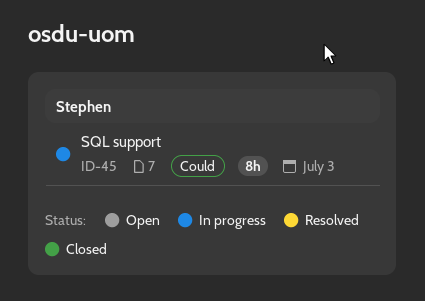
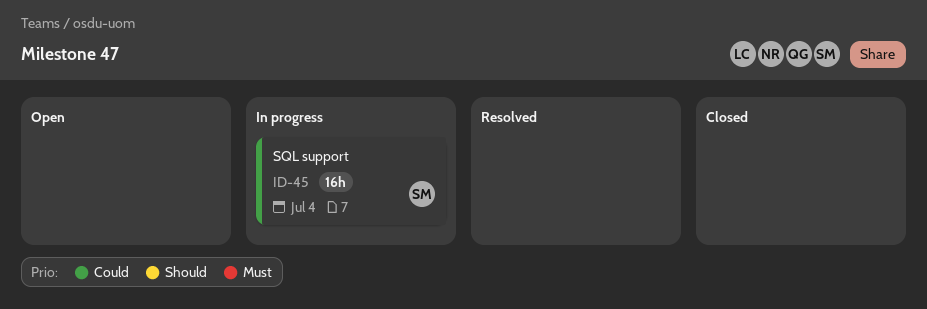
ID-45, estimate: 8h -> 16h
ID-45, day: Jul 3 -> Jul 4

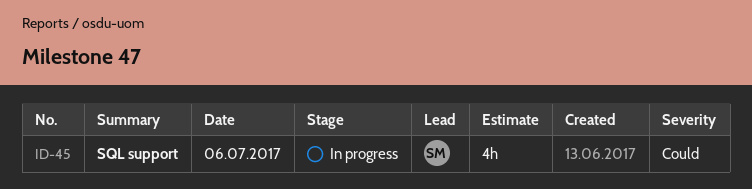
ID-45, estimate: 16h -> 4h
ID-45, day: Jul 4 -> Jul 6

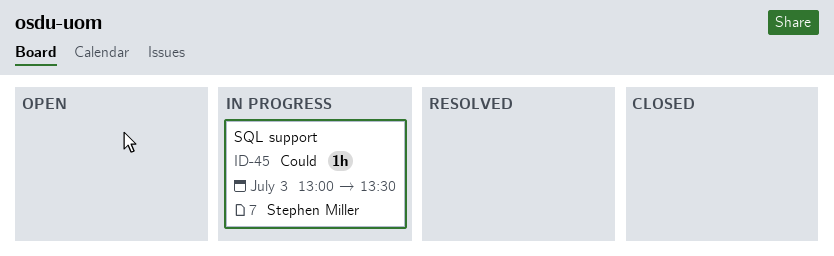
ID-45, estimate: 4h -> 1h
ID-45, day: Jul 6 -> Jul 3

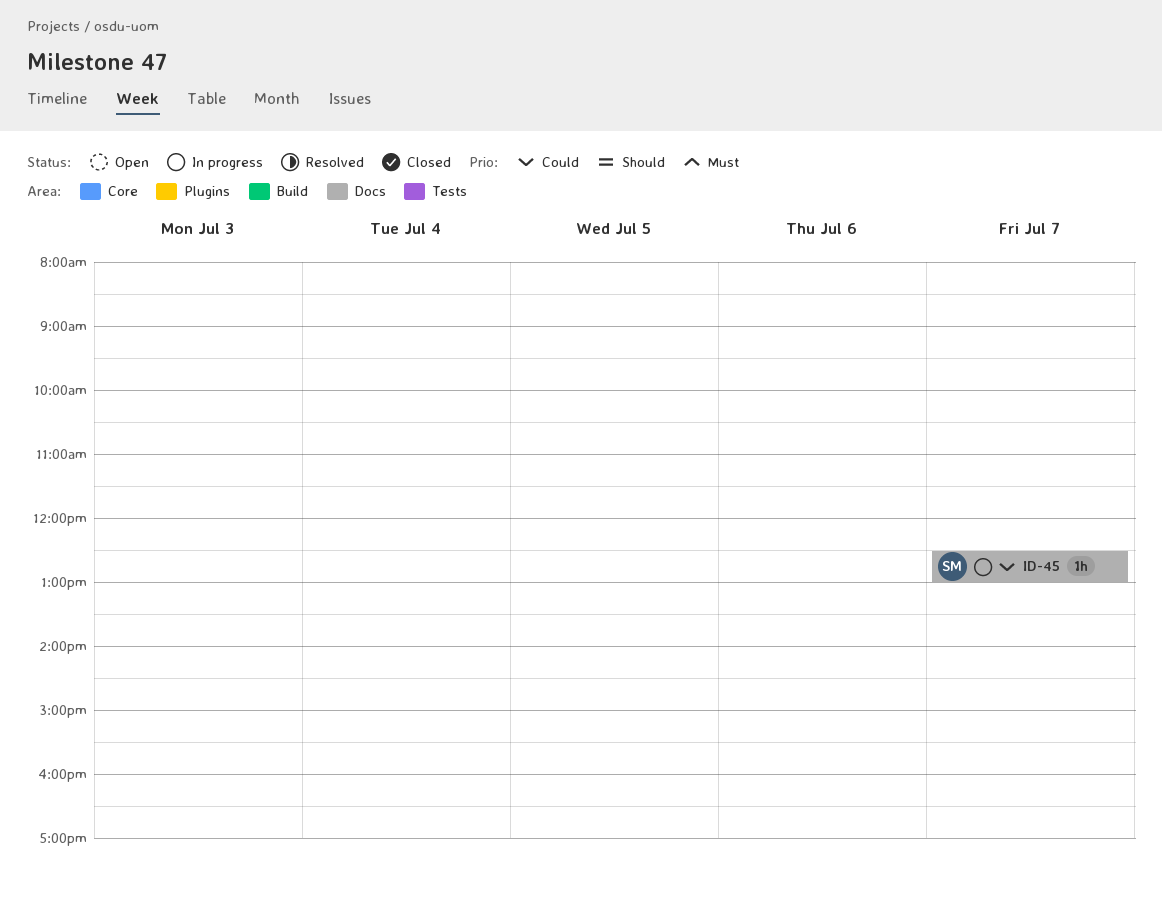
ID-45, day: Jul 3 -> Jul 7
ID-45, begins: 13:00 -> 12:30
ID-45, ends: 13:30 -> 13:00

